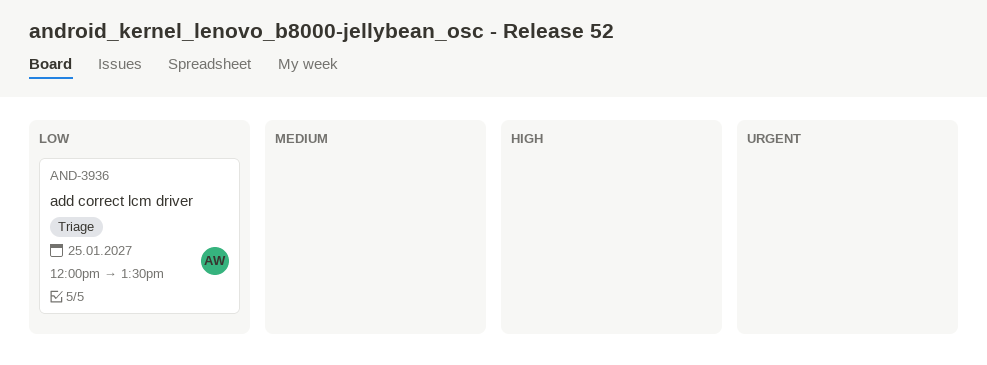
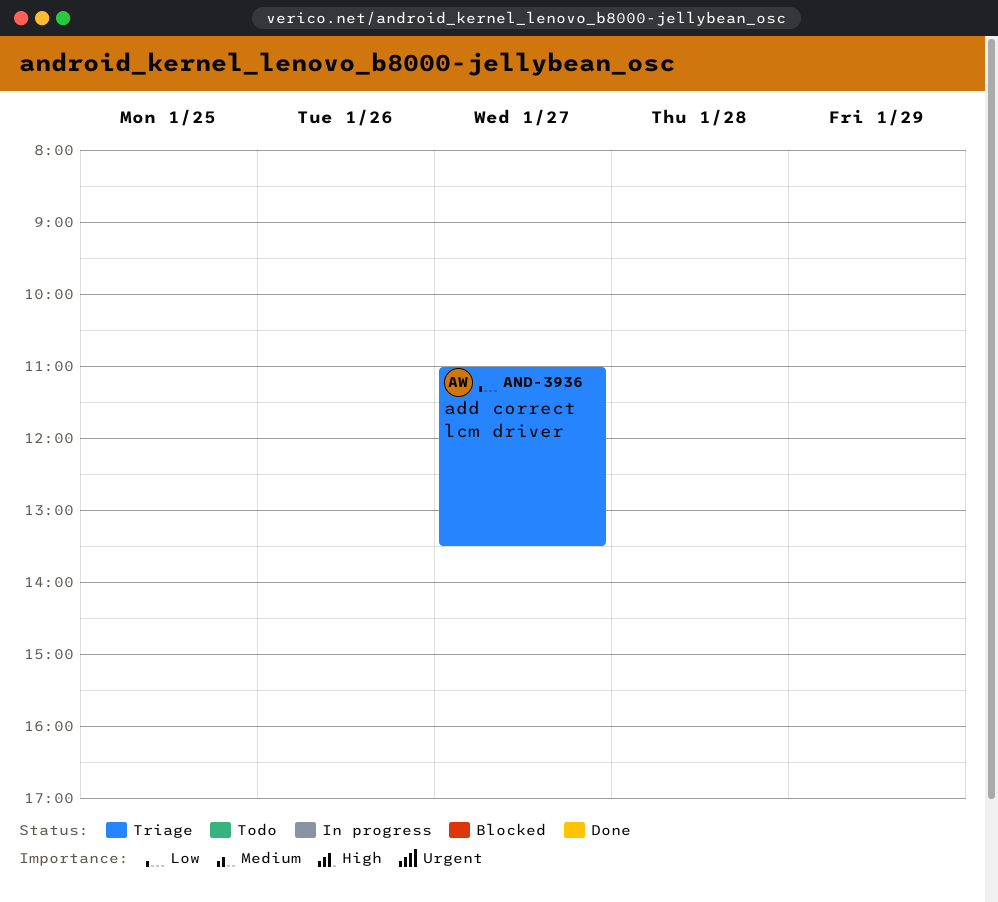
AND-3936, day: Jan 25 -> Jan 27
AND-3936, begins: 12:00 -> 11:00

